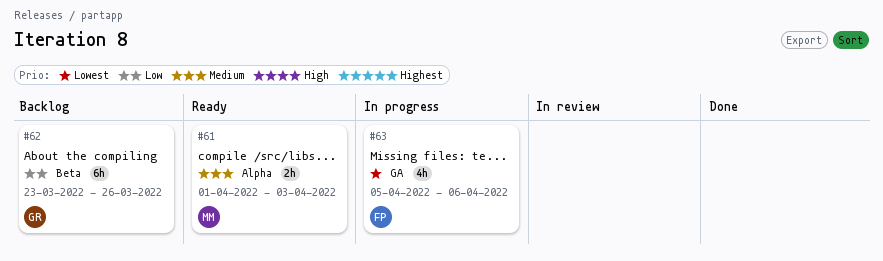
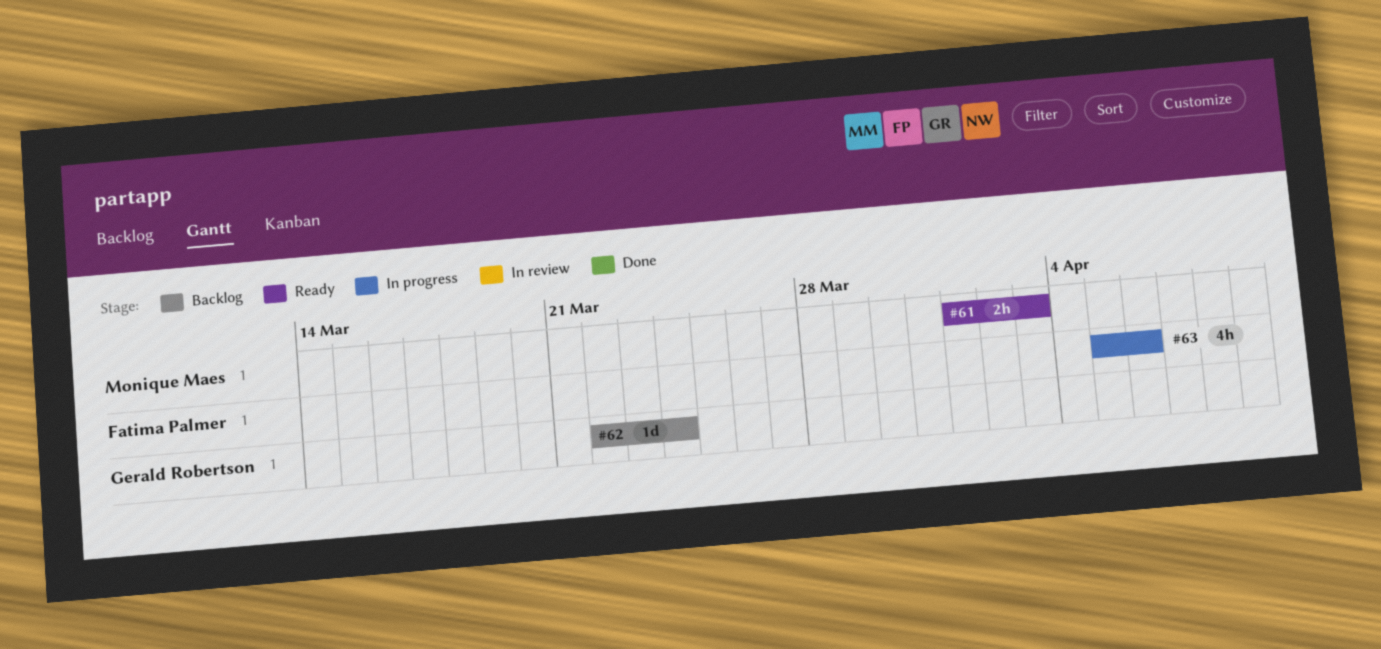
#62, estimate: 6h -> 1d
#62, start: Mar 23 -> Mar 22
#62, due: Mar 26 -> Mar 24

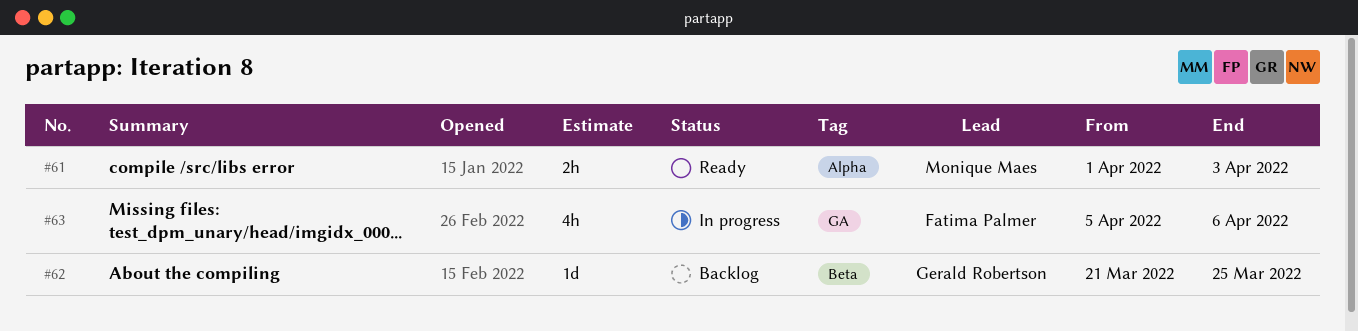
#62, start: Mar 22 -> Mar 21
#62, due: Mar 24 -> Mar 25

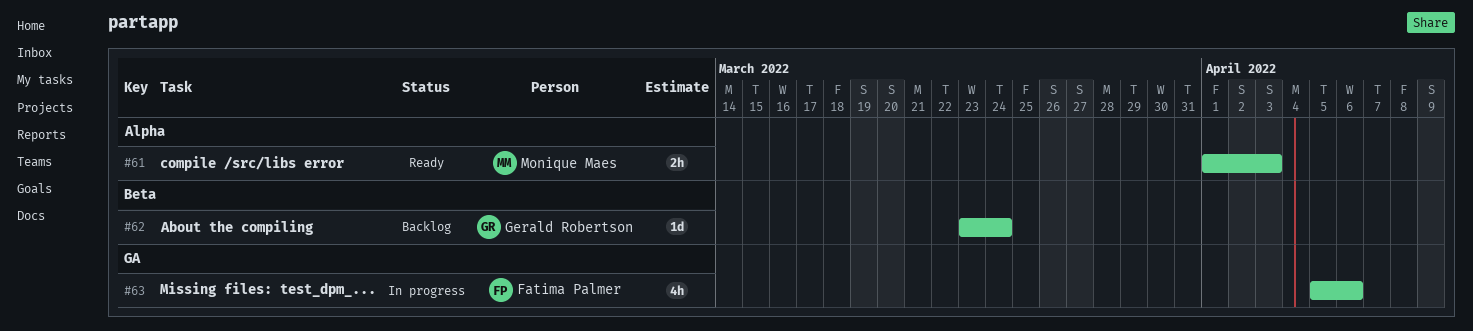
#62, start: Mar 21 -> Mar 23
#62, due: Mar 25 -> Mar 24

